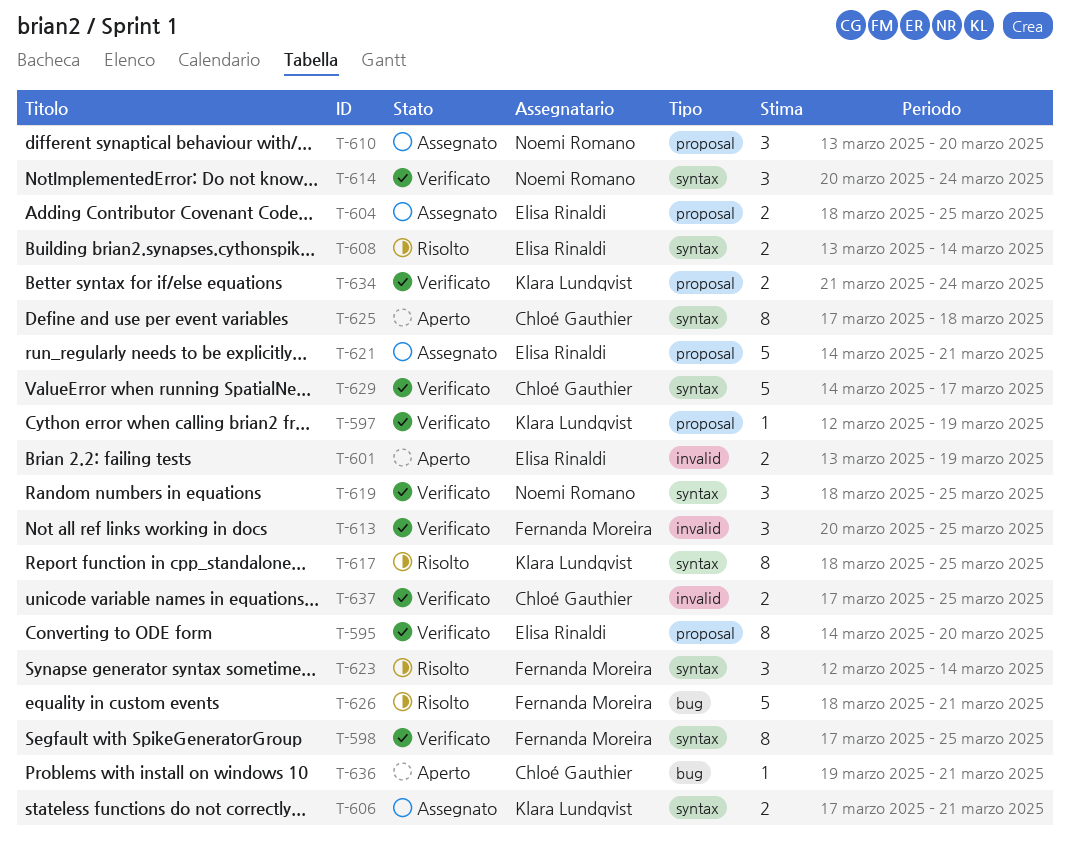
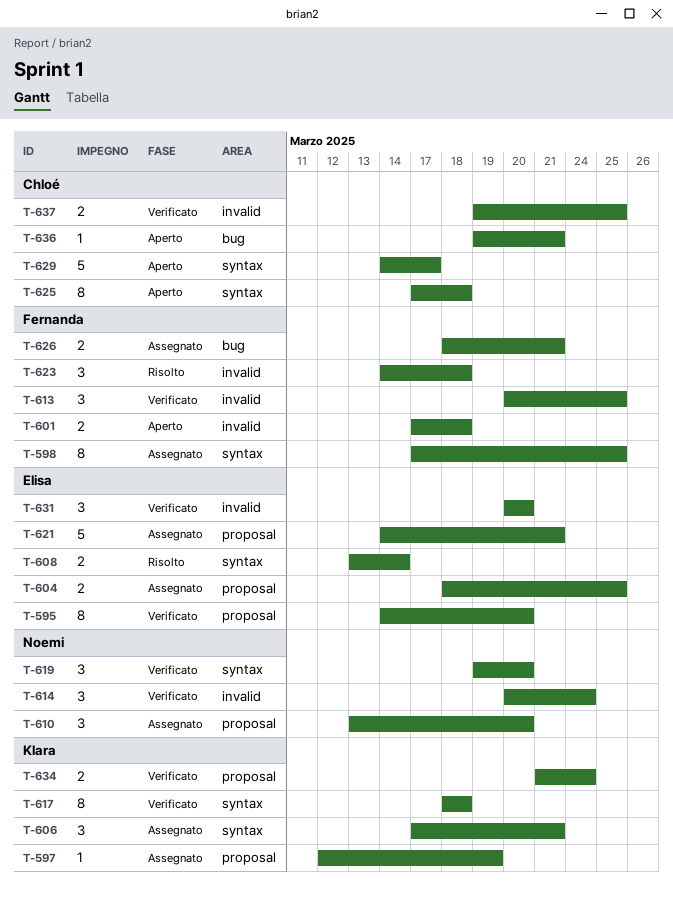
T-597, status: Verificato -> Assegnato
T-598, status: Verificato -> Assegnato
T-601, owner: Elisa Rinaldi -> Fernanda Moreira
T-601, start: Mar 13 -> Mar 17
T-601, due: Mar 19 -> Mar 18
T-606, estimate: 2 -> 3
T-614, label: syntax -> invalid
T-617, status: Risolto -> Verificato
T-617, due: Mar 25 -> Mar 18
T-619, start: Mar 18 -> Mar 19
T-619, due: Mar 25 -> Mar 20
T-623, label: syntax -> invalid
T-623, start: Mar 12 -> Mar 14
T-623, due: Mar 14 -> Mar 18
T-626, status: Risolto -> Assegnato
T-626, estimate: 5 -> 2
T-629, status: Verificato -> Aperto
T-631: none -> present
T-637, start: Mar 17 -> Mar 19

